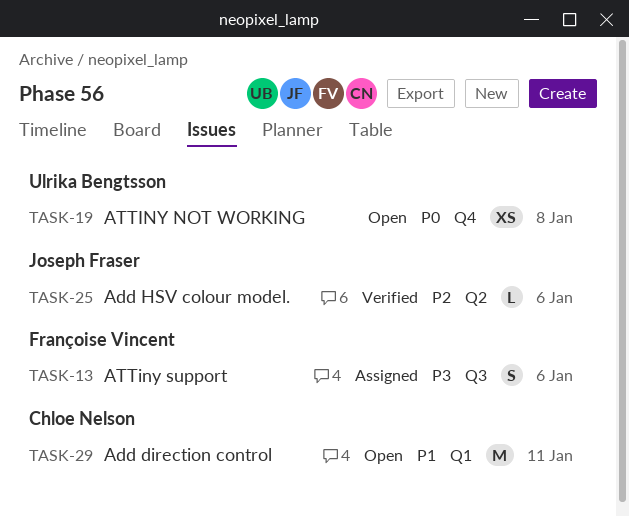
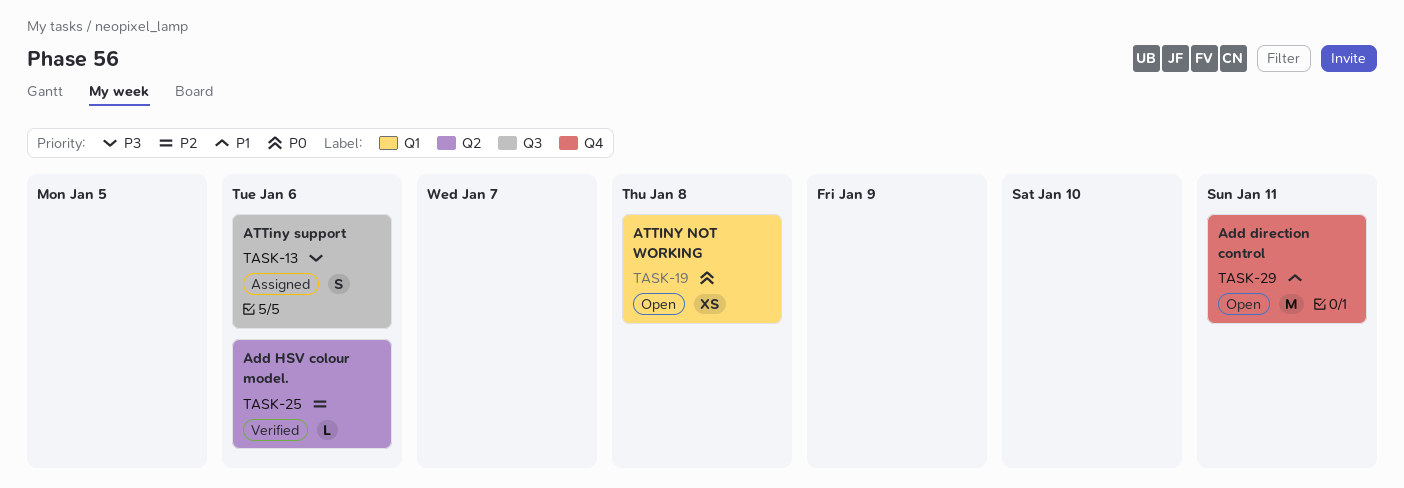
TASK-19, label: Q4 -> Q1
TASK-29, label: Q1 -> Q4

